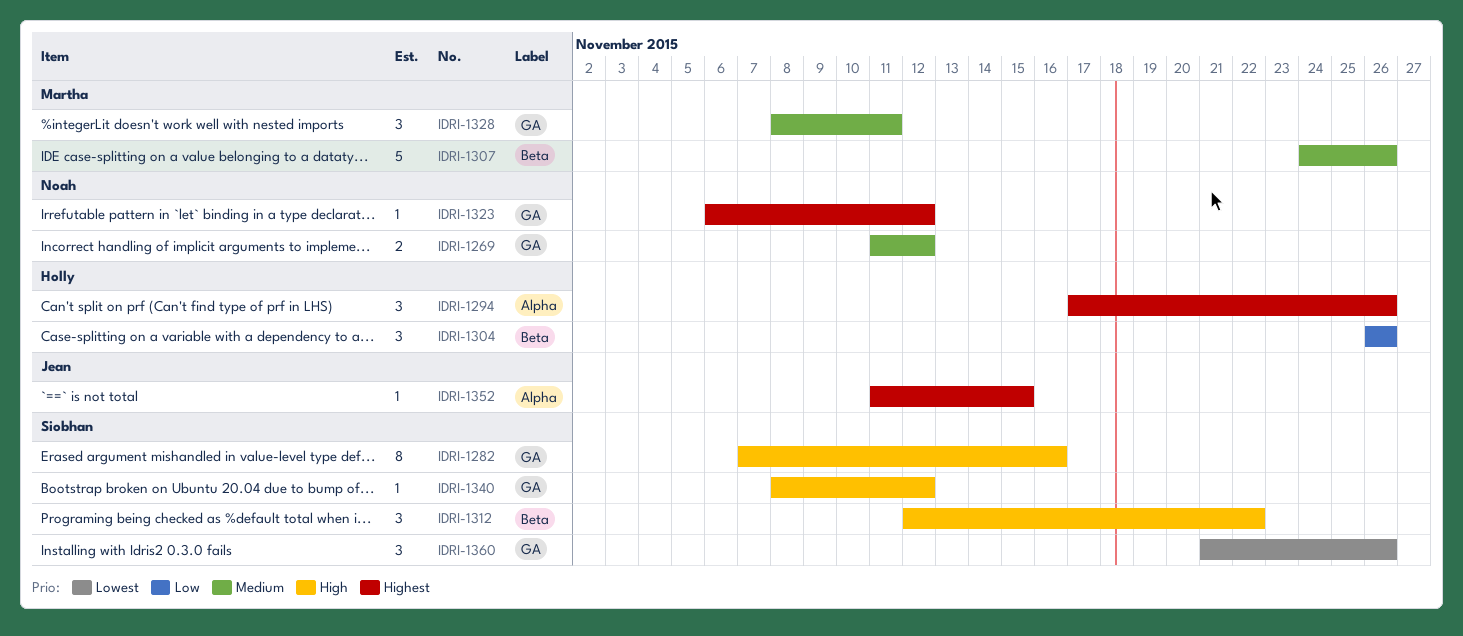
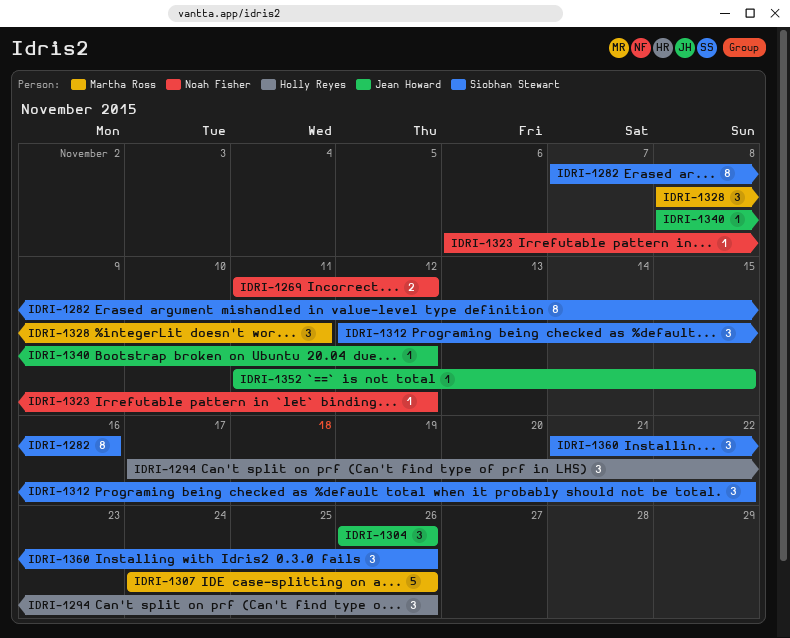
IDRI-1304, owner: Holly Reyes -> Jean Howard
IDRI-1340, owner: Siobhan Stewart -> Jean Howard

